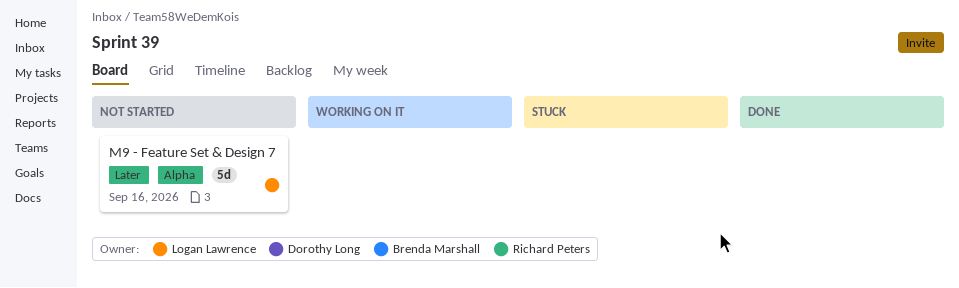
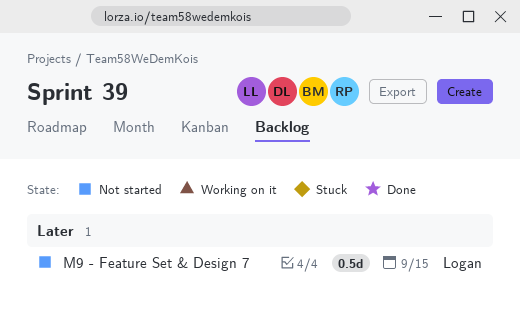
M9 - Feature Set & Design 7, estimate: 5d -> 0.5d
M9 - Feature Set & Design 7, due: Sep 16 -> Sep 15

